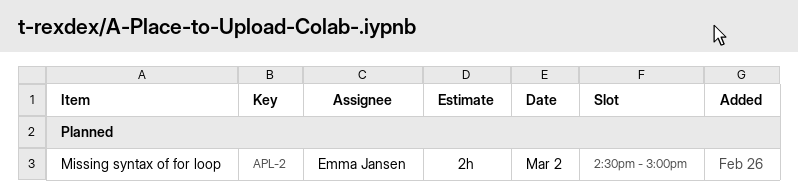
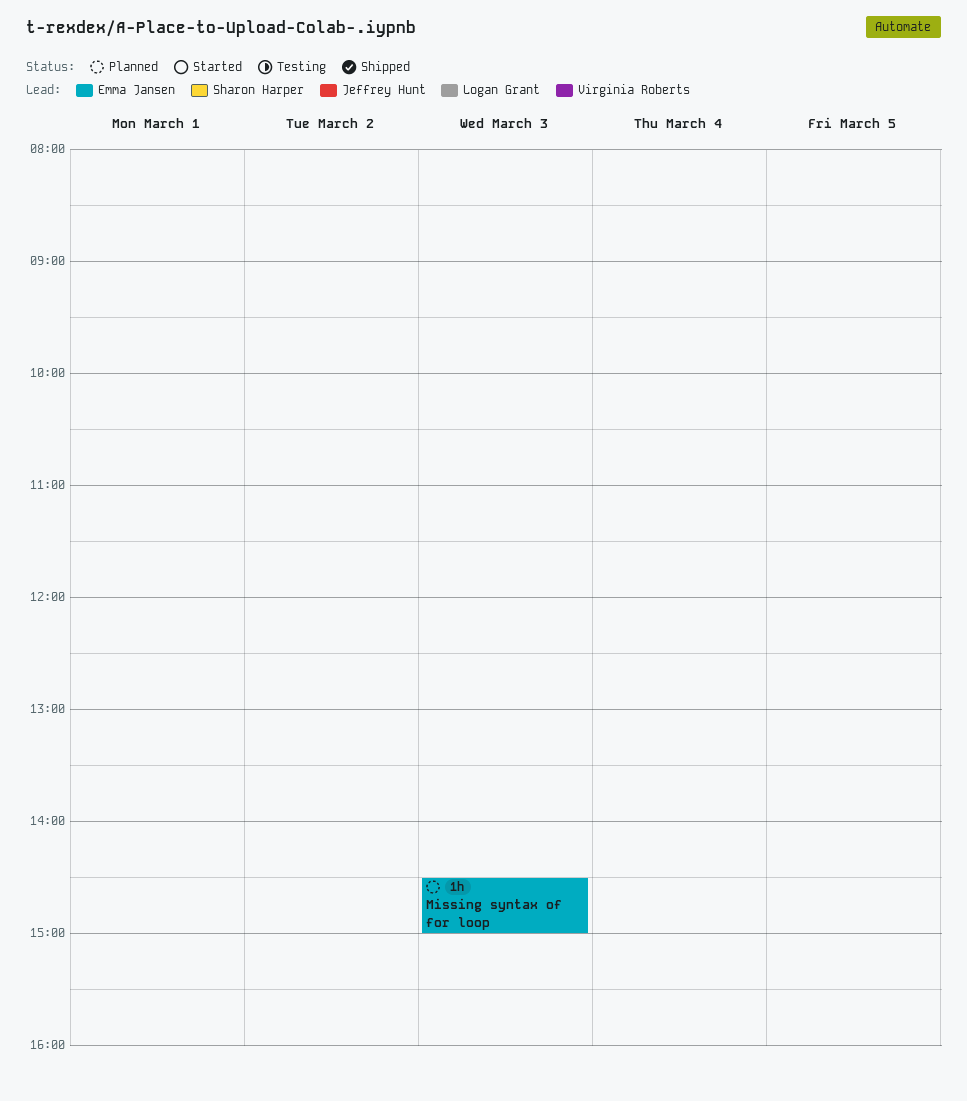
Missing syntax of for loop, estimate: 2h -> 1h
Missing syntax of for loop, day: Mar 2 -> Mar 3

